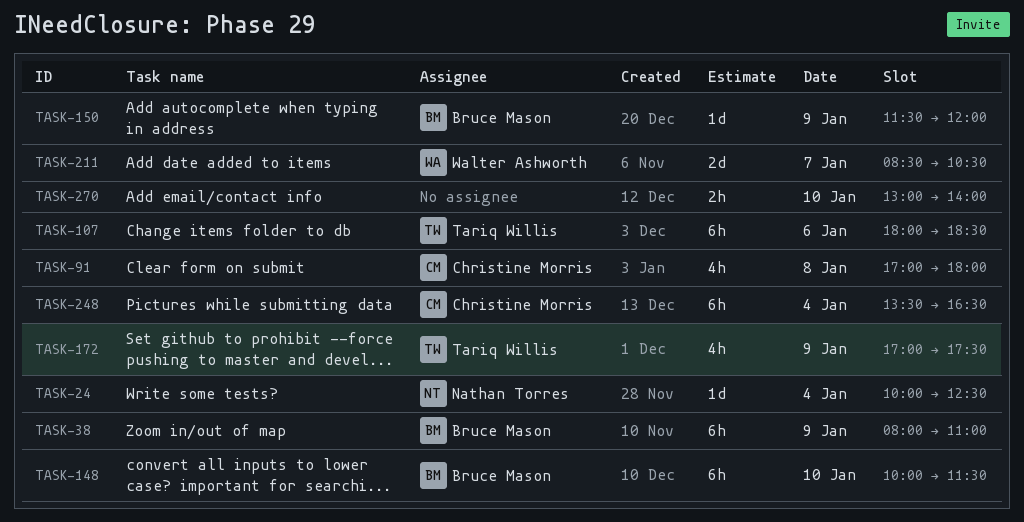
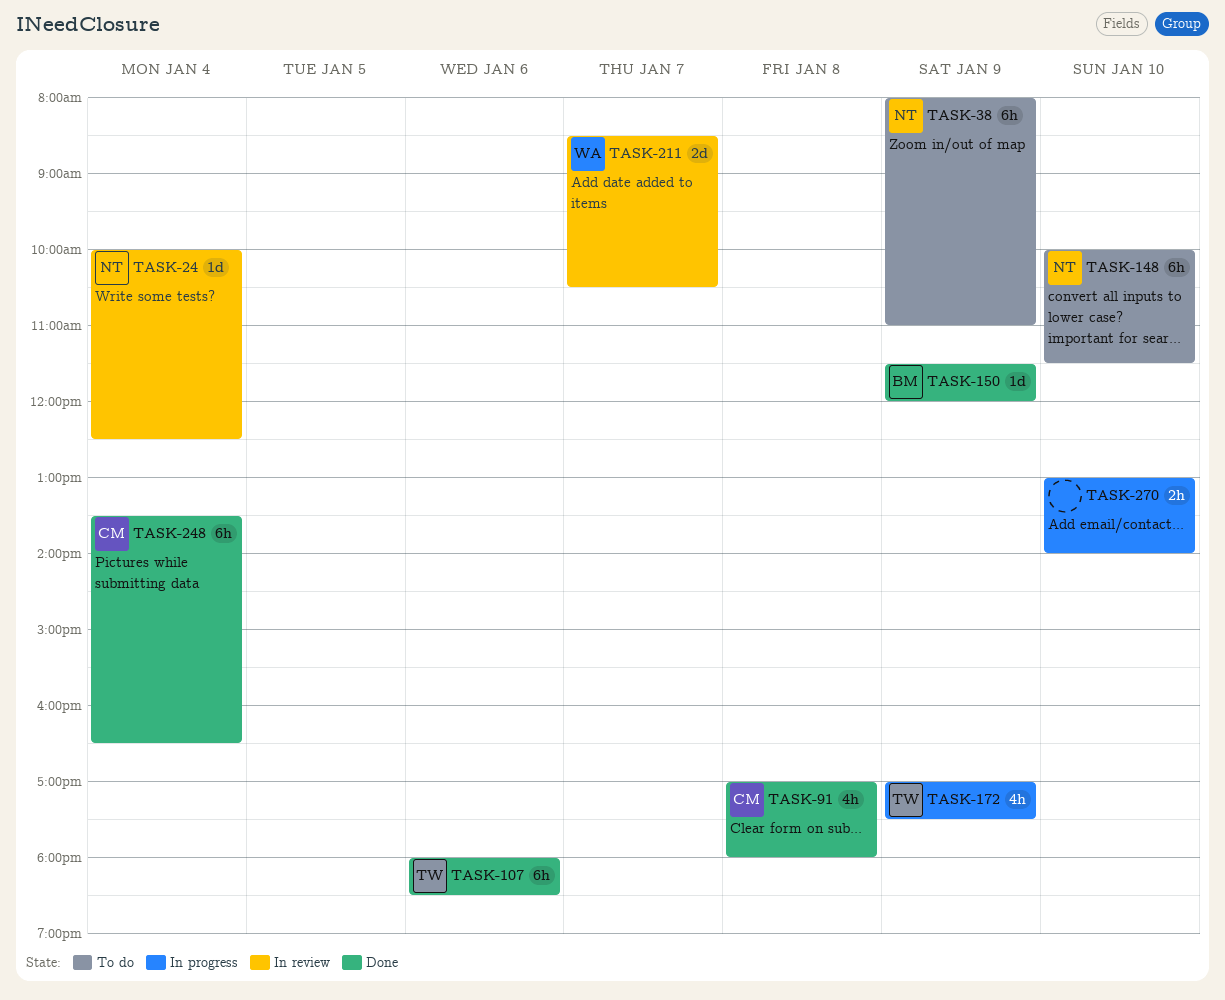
TASK-38, owner: Bruce Mason -> Nathan Torres
TASK-148, owner: Bruce Mason -> Nathan Torres

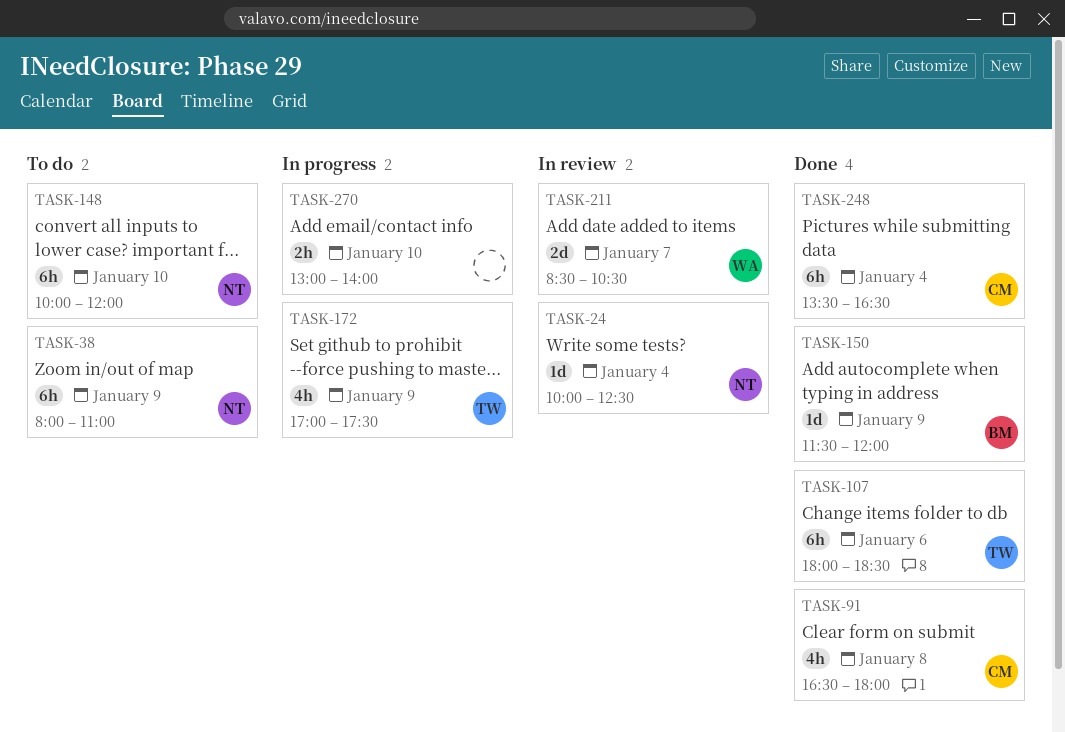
TASK-91, begins: 17:00 -> 16:30
TASK-148, ends: 11:30 -> 12:00

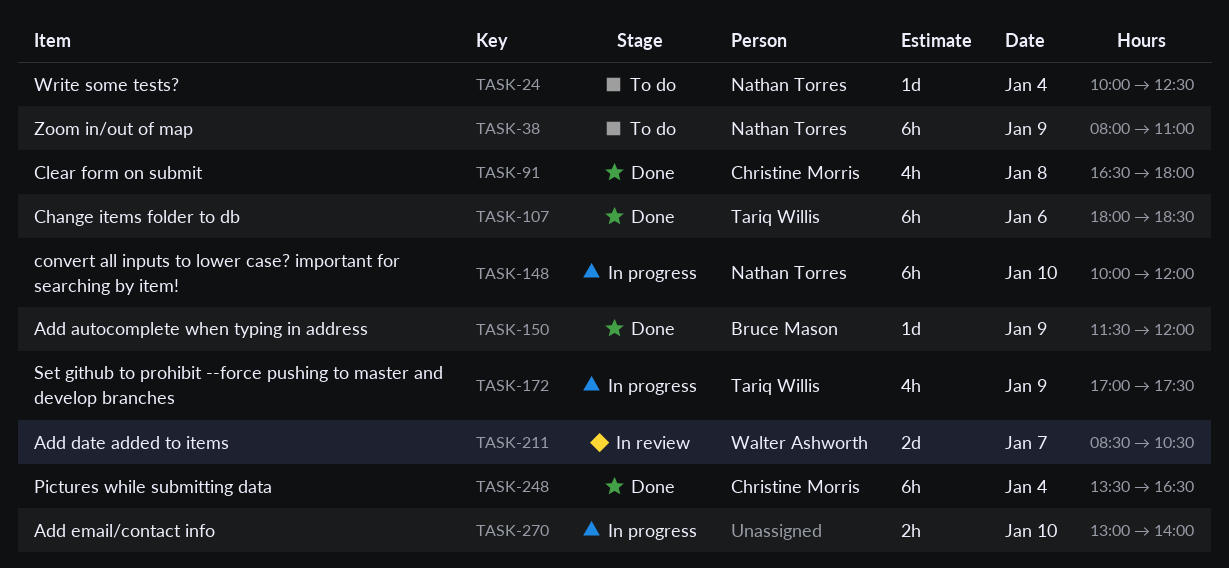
TASK-24, status: In review -> To do
TASK-148, status: To do -> In progress

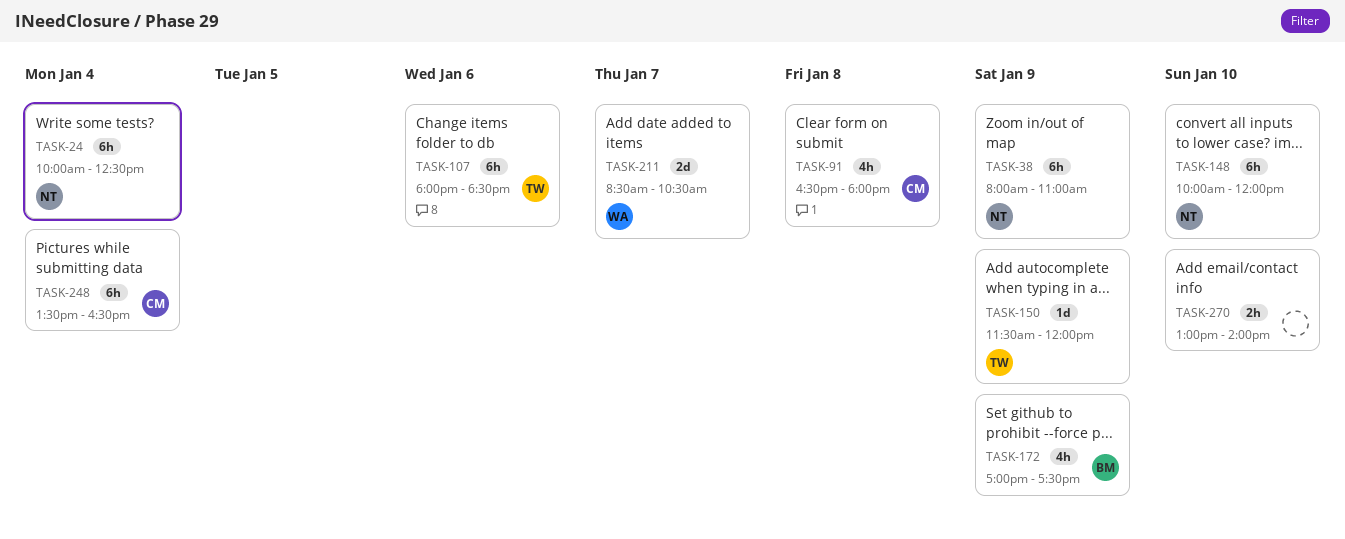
TASK-24, estimate: 1d -> 6h
TASK-150, owner: Bruce Mason -> Tariq Willis
TASK-172, owner: Tariq Willis -> Bruce Mason

